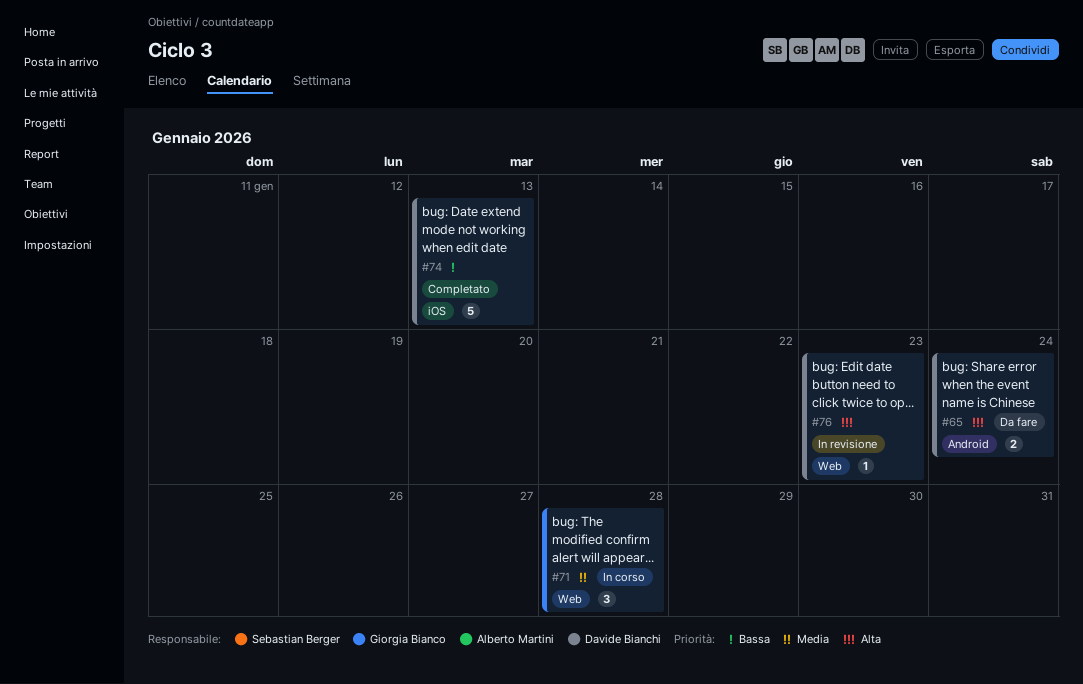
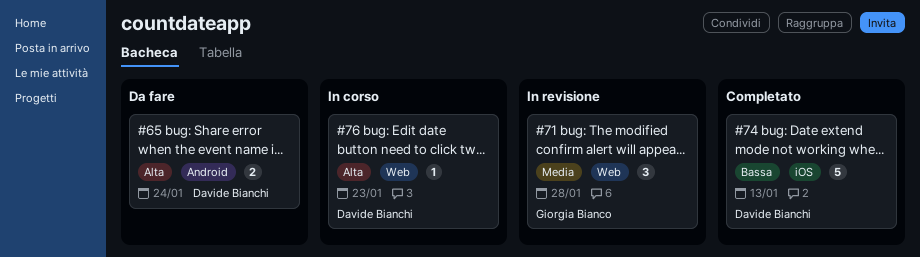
#71, status: In corso -> In revisione
#76, status: In revisione -> In corso

